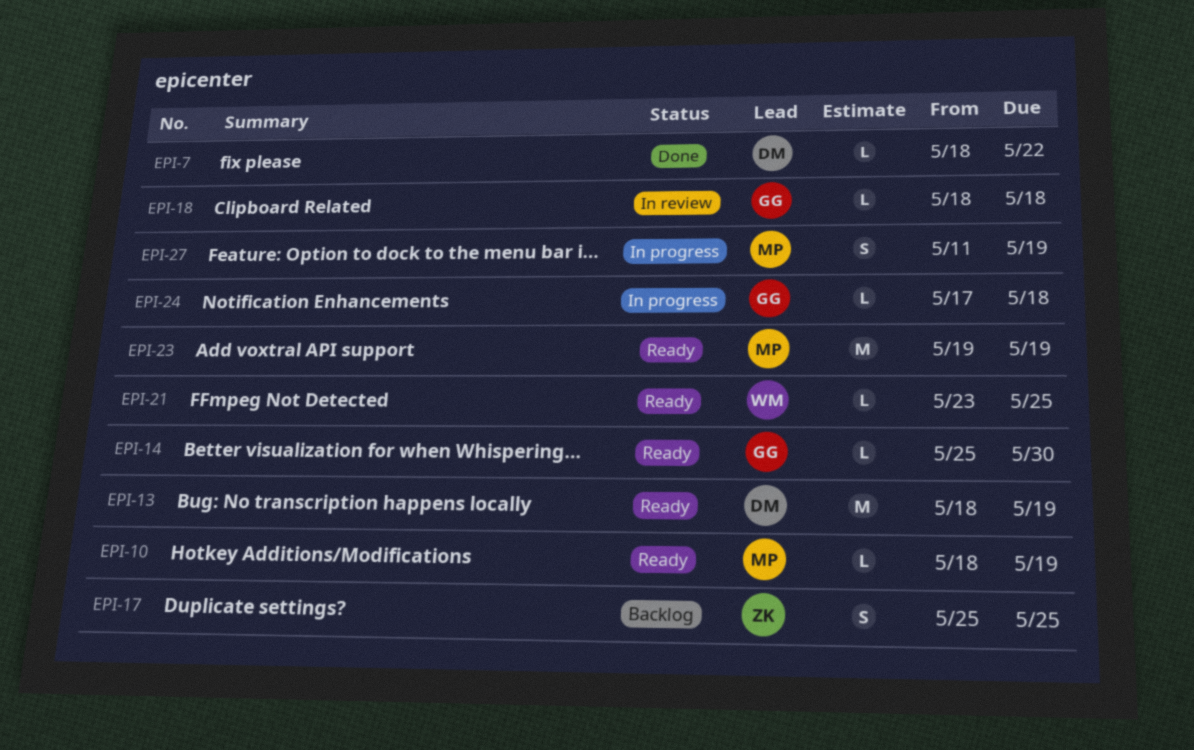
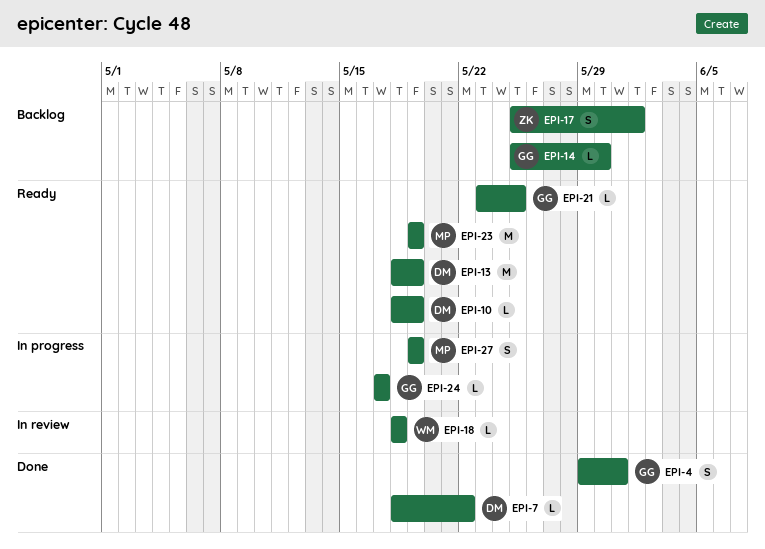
EPI-4: none -> present
EPI-10, owner: MP -> DM
EPI-14, status: Ready -> Backlog
EPI-17, due: May 25 -> Jun 1
EPI-18, owner: GG -> WM
EPI-21, owner: WM -> GG
EPI-24, due: May 18 -> May 17
EPI-27, start: May 11 -> May 19

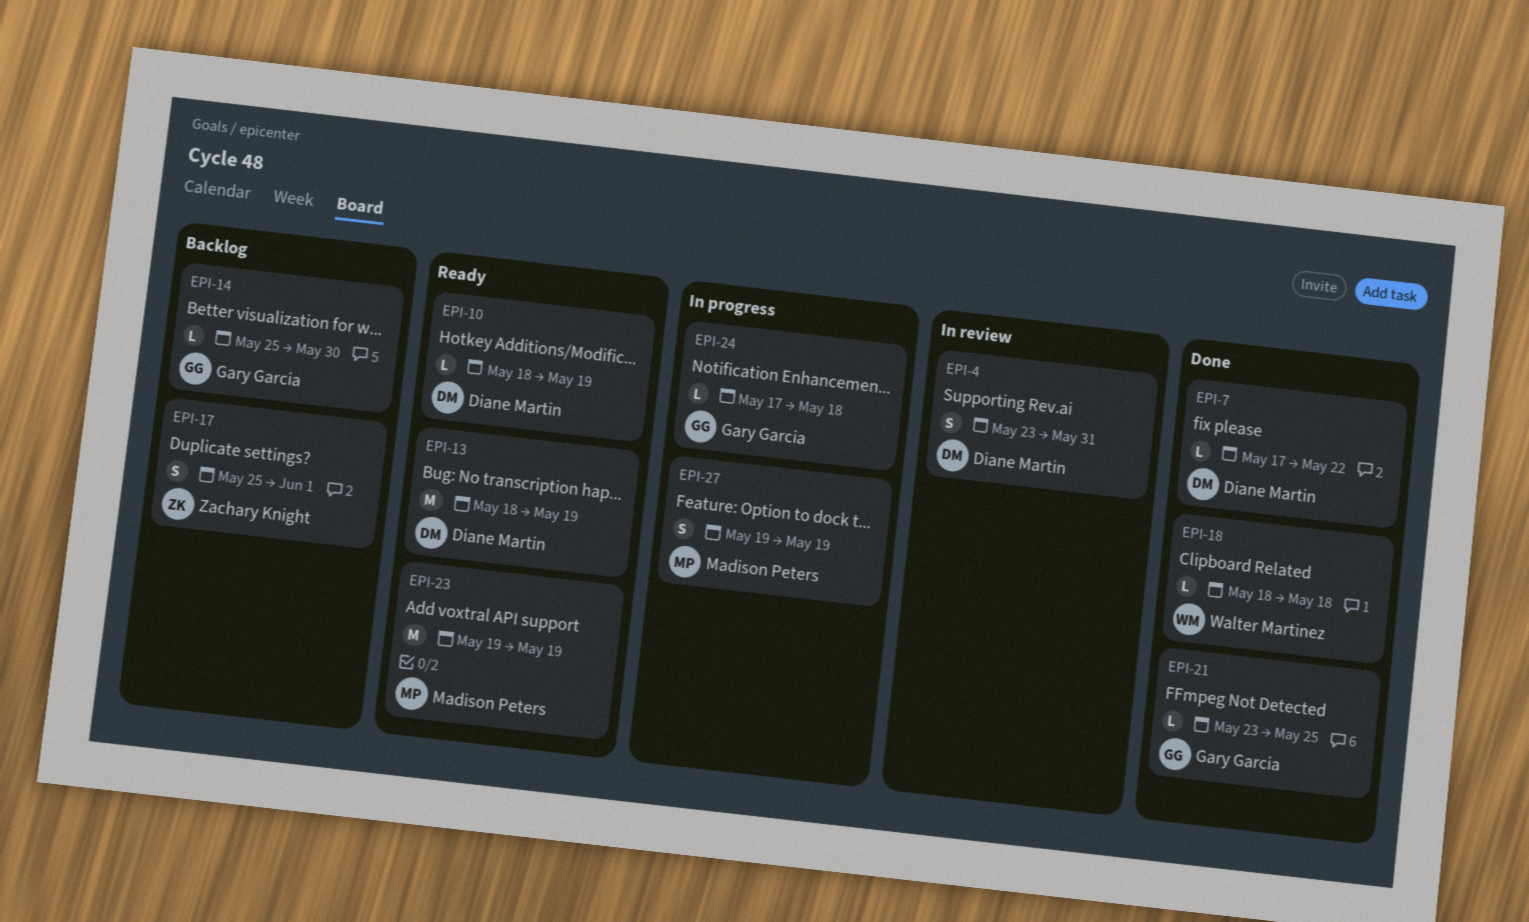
EPI-4, status: Done -> In review
EPI-4, owner: Gary Garcia -> Diane Martin
EPI-4, start: May 29 -> May 23
EPI-7, start: May 18 -> May 17
EPI-18, status: In review -> Done
EPI-21, status: Ready -> Done
EPI-24, due: May 17 -> May 18

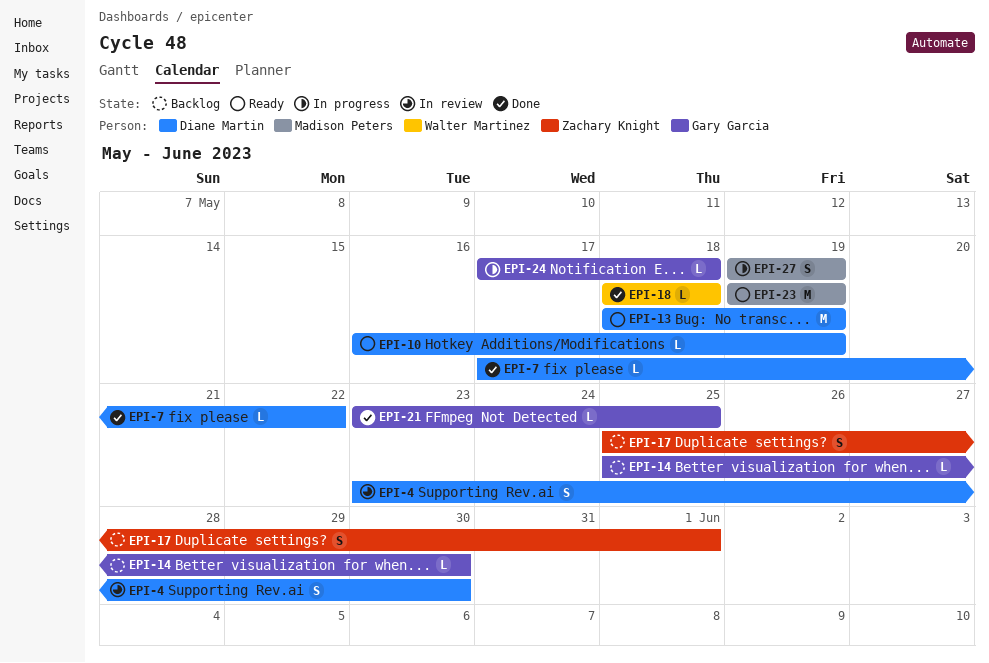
EPI-4, due: May 31 -> May 30
EPI-10, start: May 18 -> May 16

